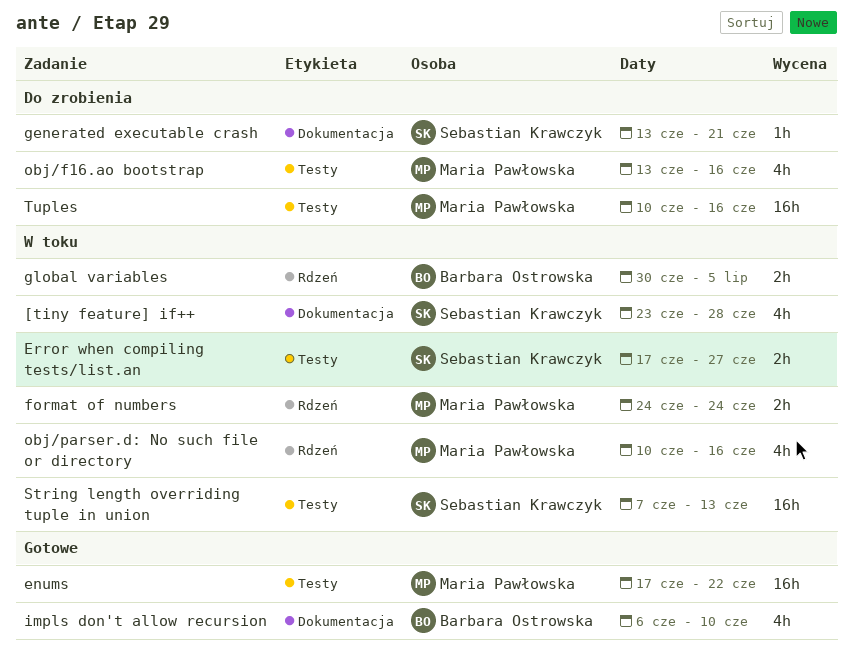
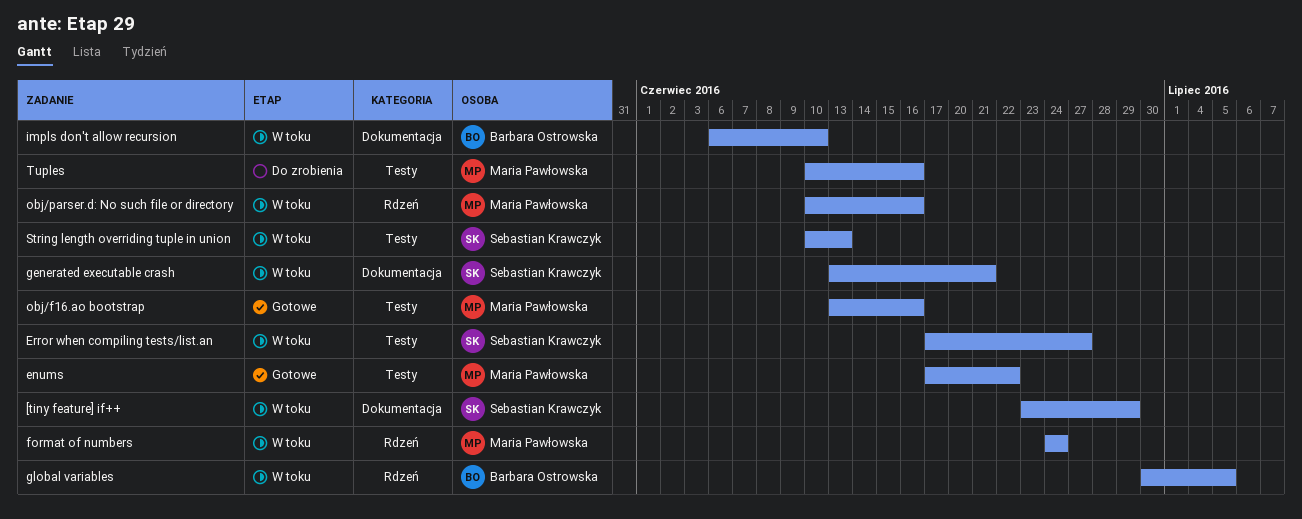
[tiny feature] if++, due: Jun 28 -> Jun 29
generated executable crash, status: Do zrobienia -> W toku
impls don't allow recursion, status: Gotowe -> W toku
obj/f16.ao bootstrap, status: Do zrobienia -> Gotowe
String length overriding tuple in union, start: Jun 7 -> Jun 10

